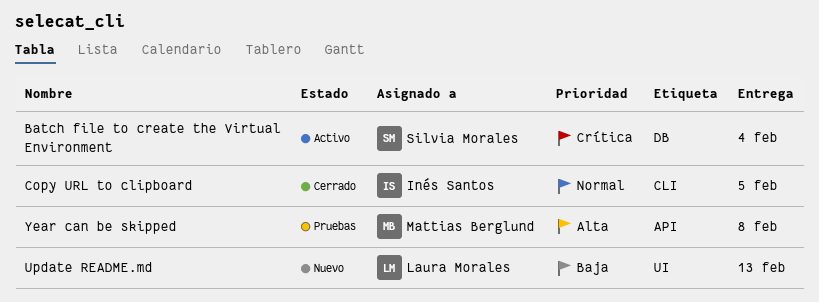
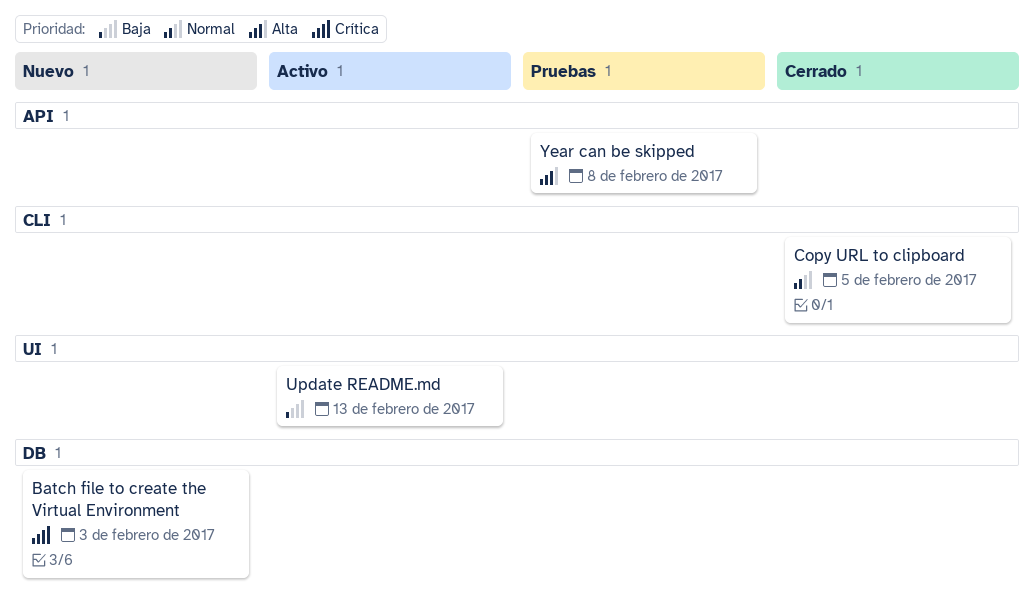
Batch file to create the Virtual Environment, status: Activo -> Nuevo
Batch file to create the Virtual Environment, due: Feb 4 -> Feb 3
Update README.md, status: Nuevo -> Activo

